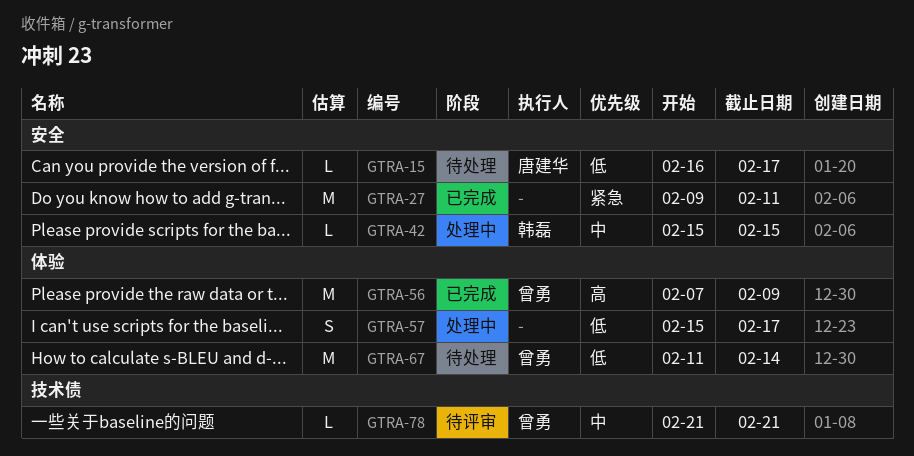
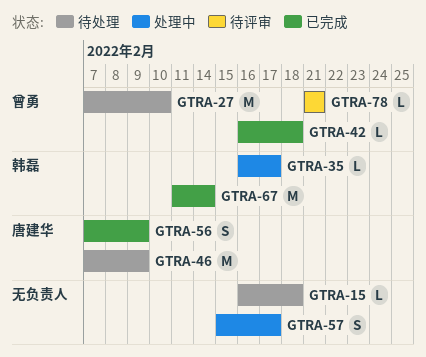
GTRA-15, owner: 唐建华 -> none
GTRA-15, due: Feb 17 -> Feb 18
GTRA-27, status: 已完成 -> 待处理
GTRA-27, owner: none -> 曾勇
GTRA-27, start: Feb 9 -> Feb 7
GTRA-27, due: Feb 11 -> Feb 10
GTRA-35: none -> present
GTRA-42, status: 处理中 -> 已完成
GTRA-42, owner: 韩磊 -> 曾勇
GTRA-42, start: Feb 15 -> Feb 16
GTRA-42, due: Feb 15 -> Feb 18
GTRA-46: none -> present
GTRA-56, owner: 曾勇 -> 唐建华
GTRA-56, estimate: M -> S
GTRA-67, status: 待处理 -> 已完成
GTRA-67, owner: 曾勇 -> 韩磊

